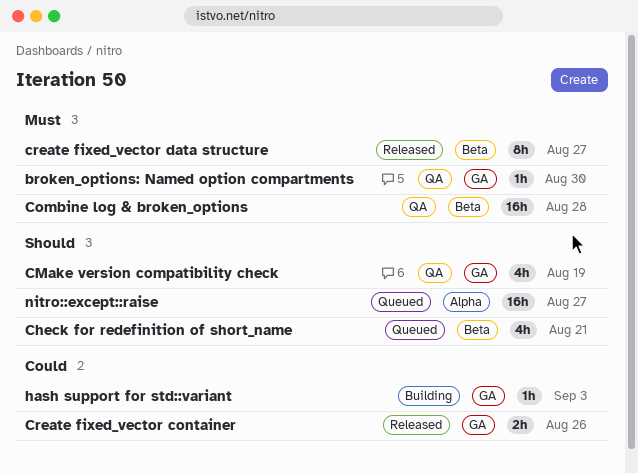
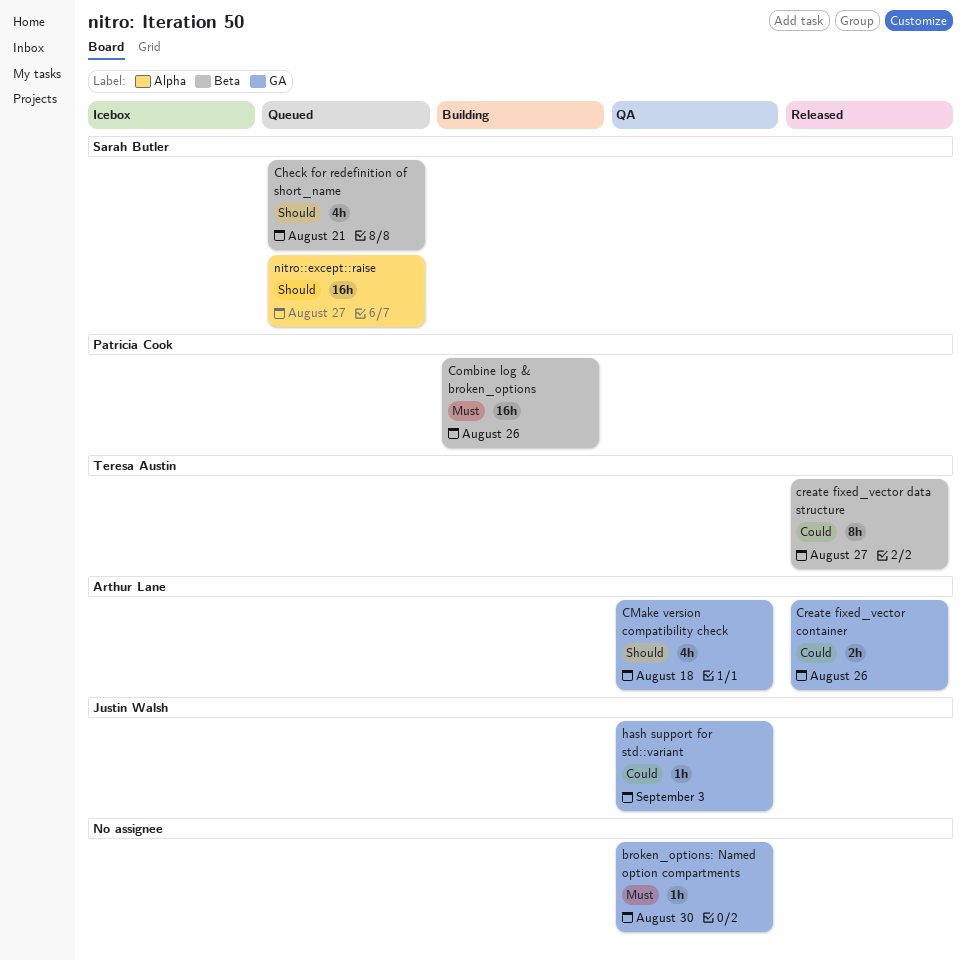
CMake version compatibility check, due: Aug 19 -> Aug 18
Combine log & broken_options, status: QA -> Building
Combine log & broken_options, due: Aug 28 -> Aug 26
create fixed_vector data structure, priority: Must -> Could
hash support for std::variant, status: Building -> QA

